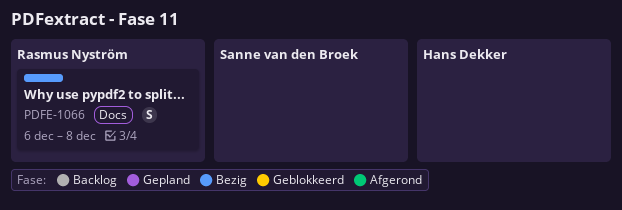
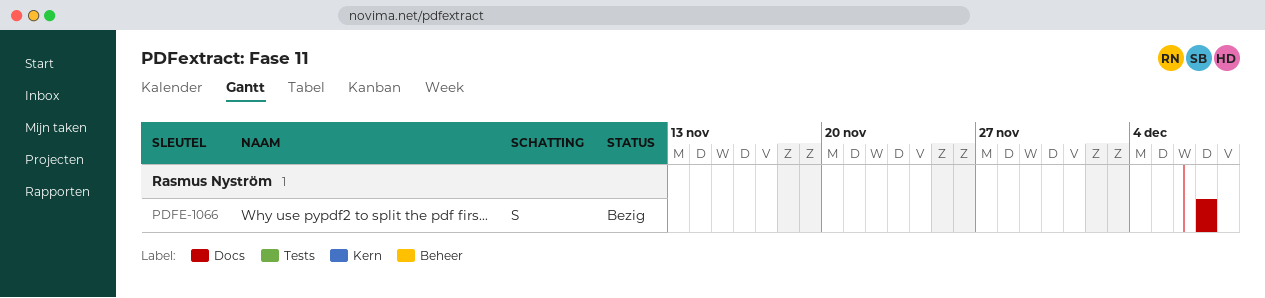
PDFE-1066, start: Dec 6 -> Dec 7
PDFE-1066, due: Dec 8 -> Dec 7

